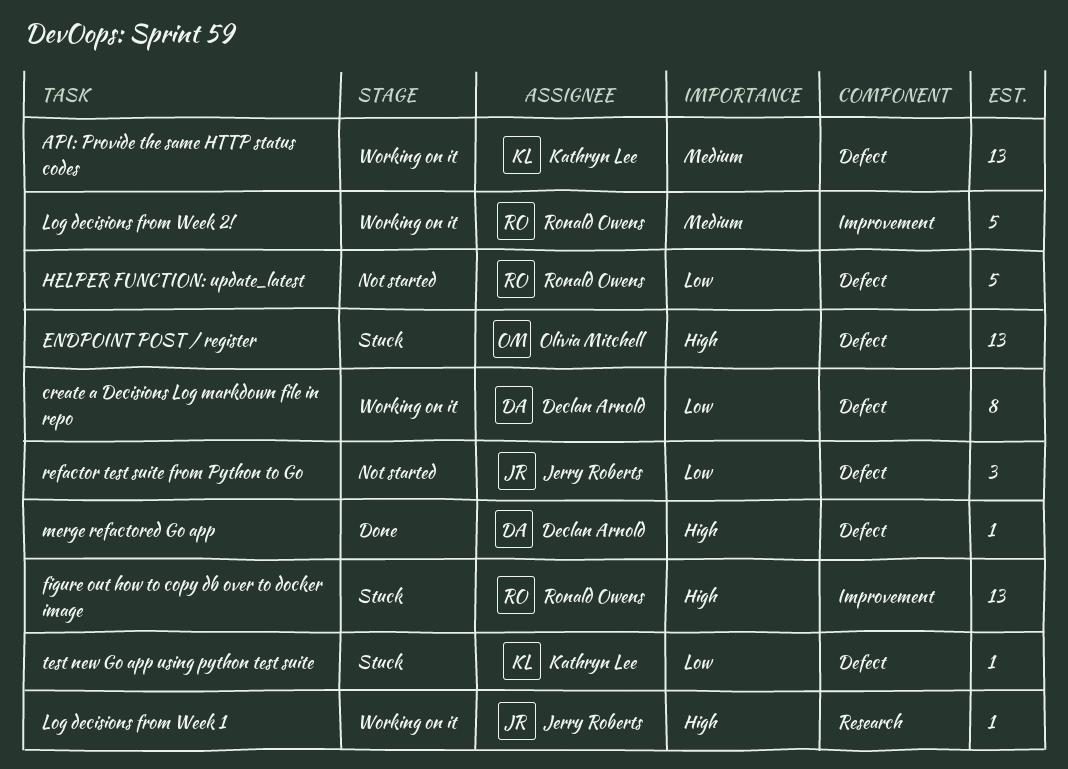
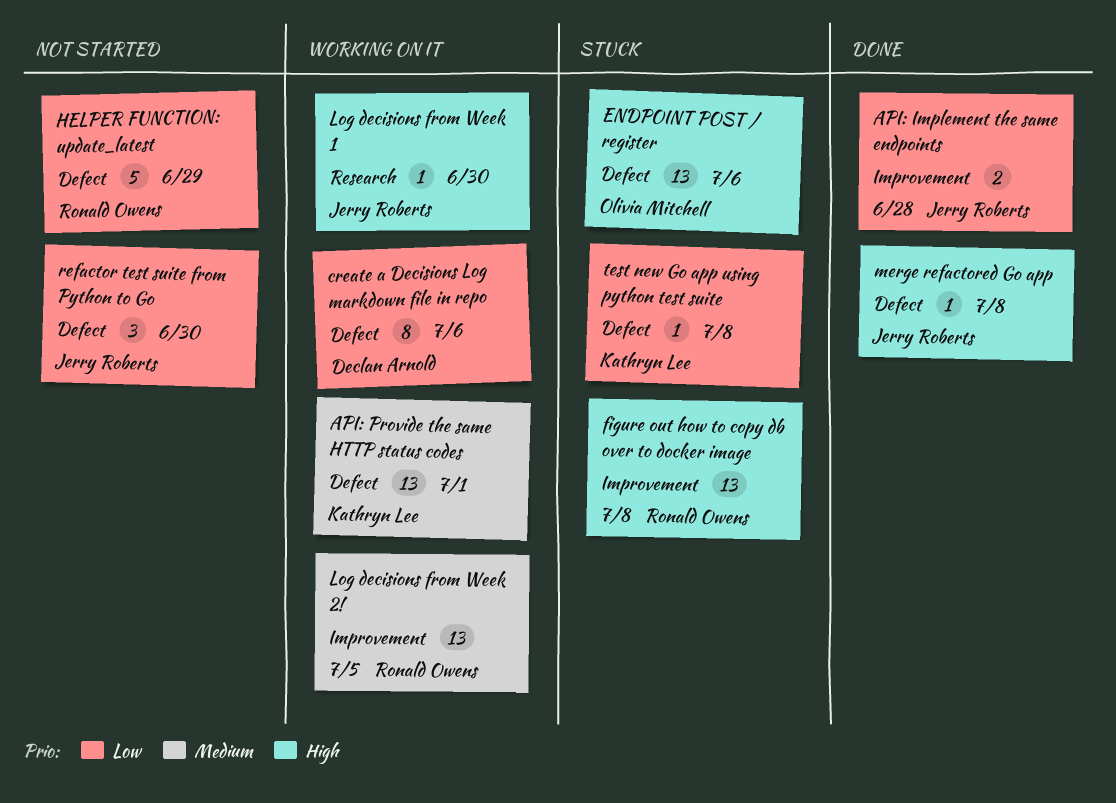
API: Implement the same endpoints: none -> present
Log decisions from Week 2!, estimate: 5 -> 13
merge refactored Go app, owner: Declan Arnold -> Jerry Roberts

